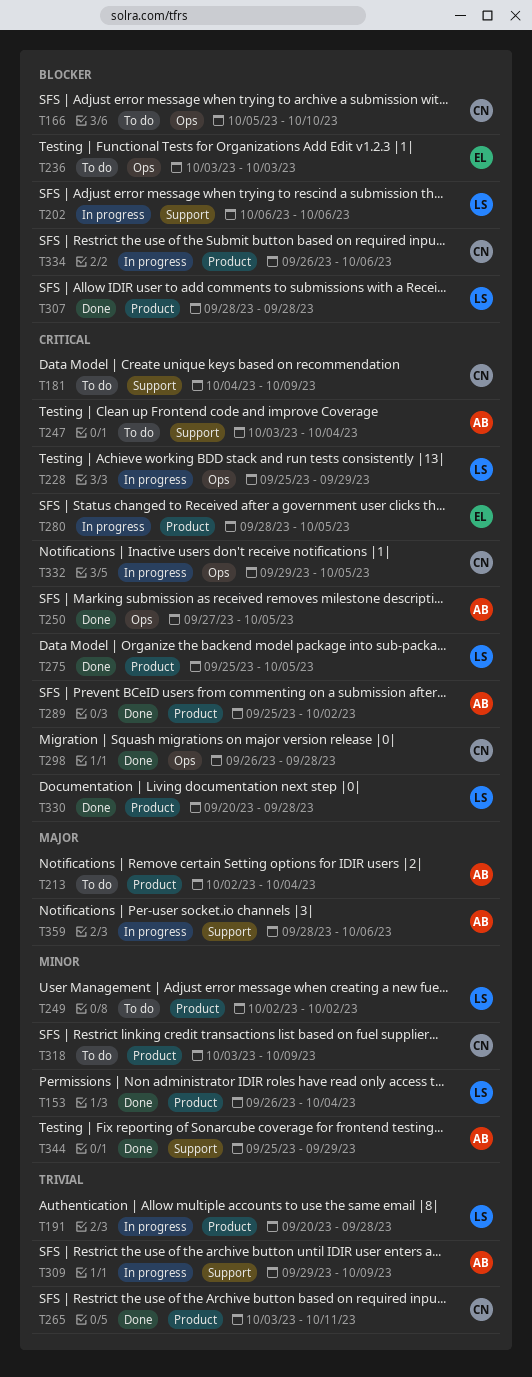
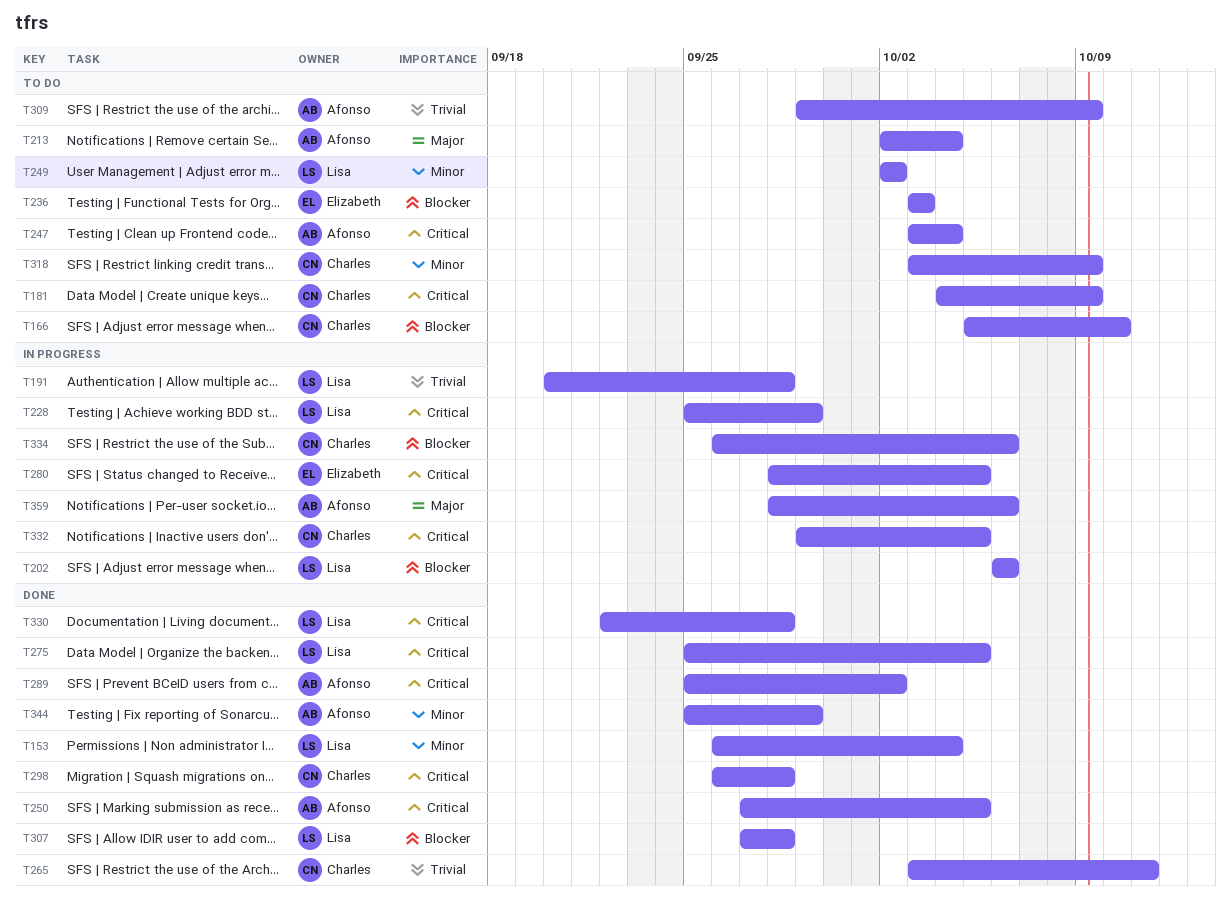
T307, start: Sep 28 -> Sep 27
T309, status: In progress -> To do
T330, start: Sep 20 -> Sep 22

